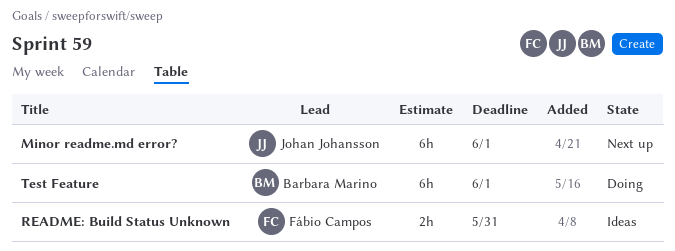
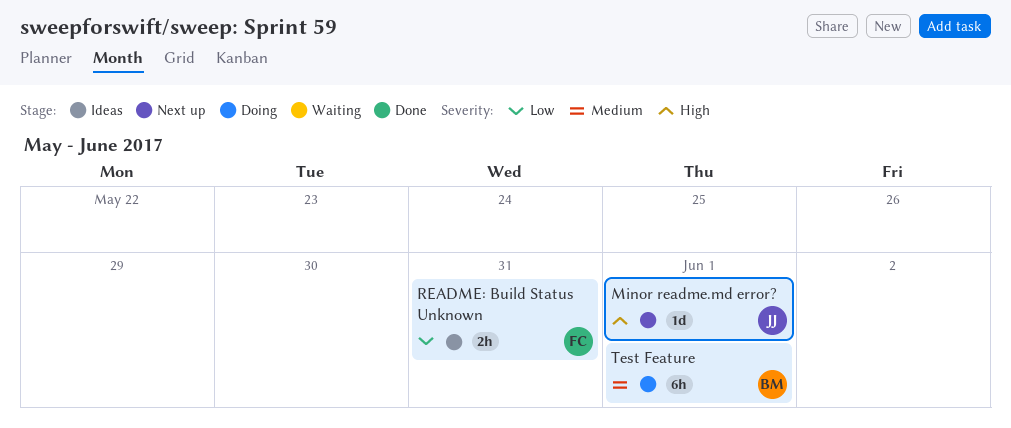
Minor readme.md error?, estimate: 6h -> 1d

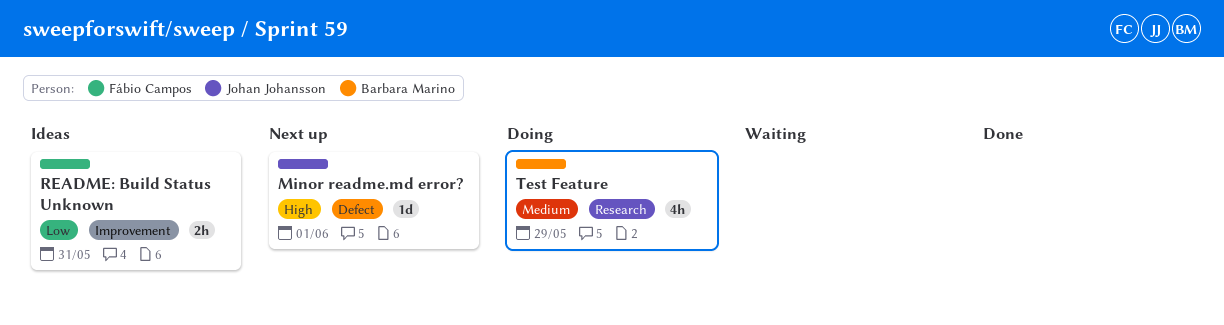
Test Feature, estimate: 6h -> 4h
Test Feature, due: Jun 1 -> May 29

